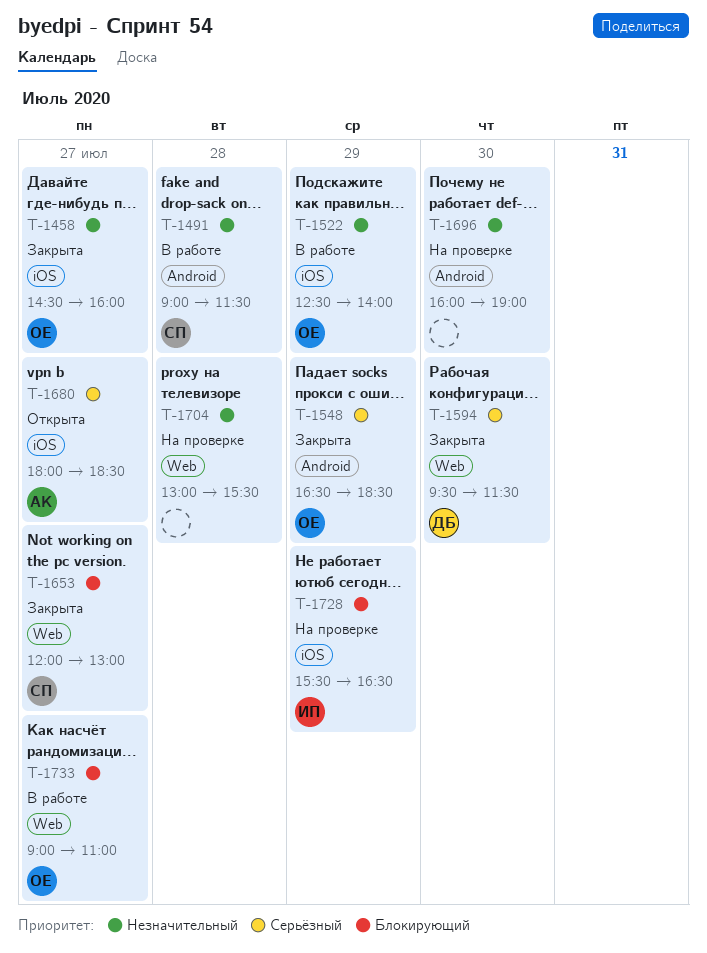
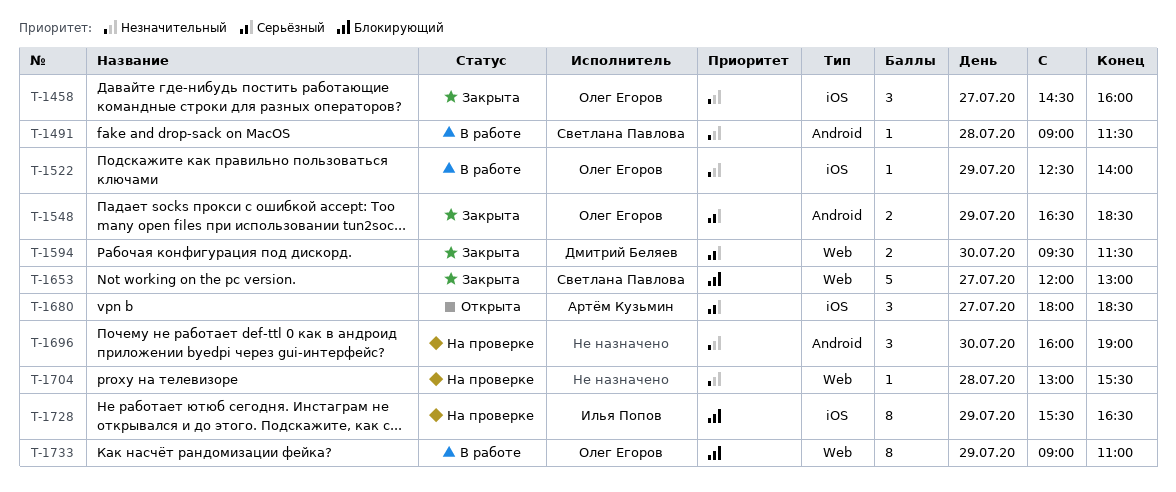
T-1733, day: Jul 27 -> Jul 29

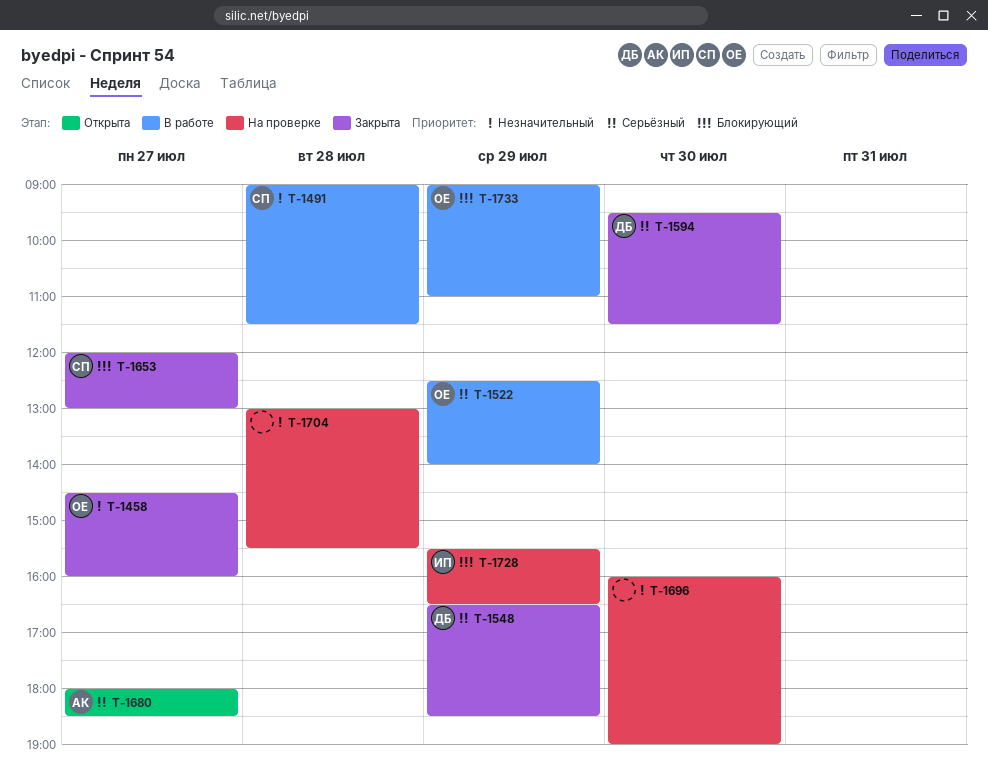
T-1522, priority: Незначительный -> Серьёзный
T-1548, owner: Олег Егоров -> Дмитрий Беляев

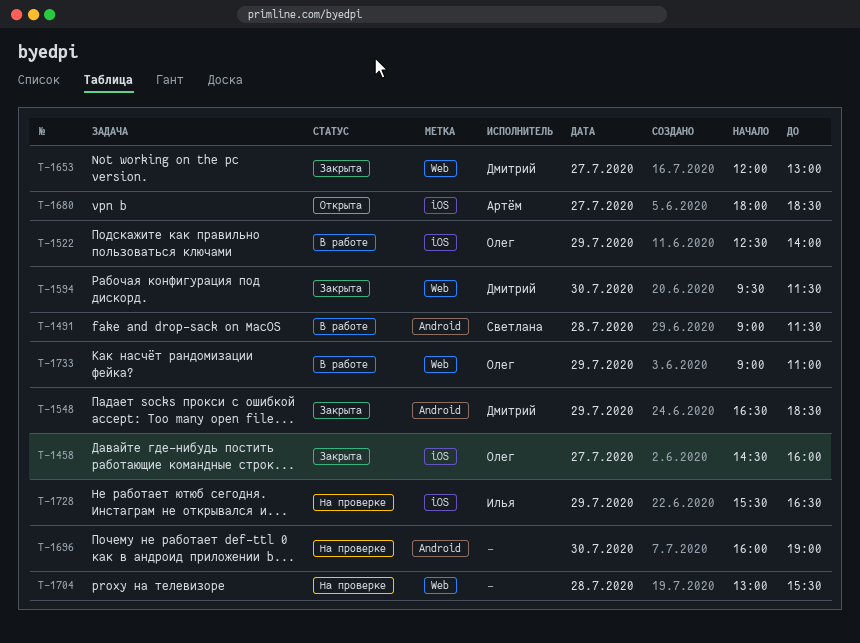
T-1653, owner: Светлана -> Дмитрий

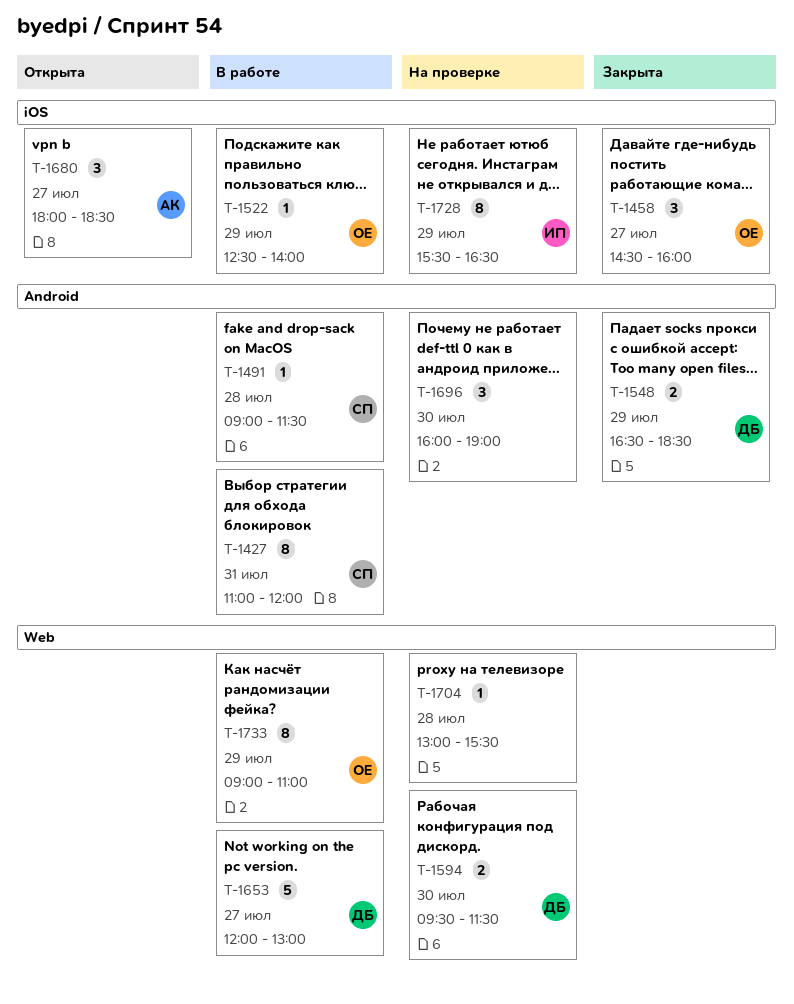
T-1427: none -> present
T-1594, status: Закрыта -> На проверке
T-1653, status: Закрыта -> В работе

